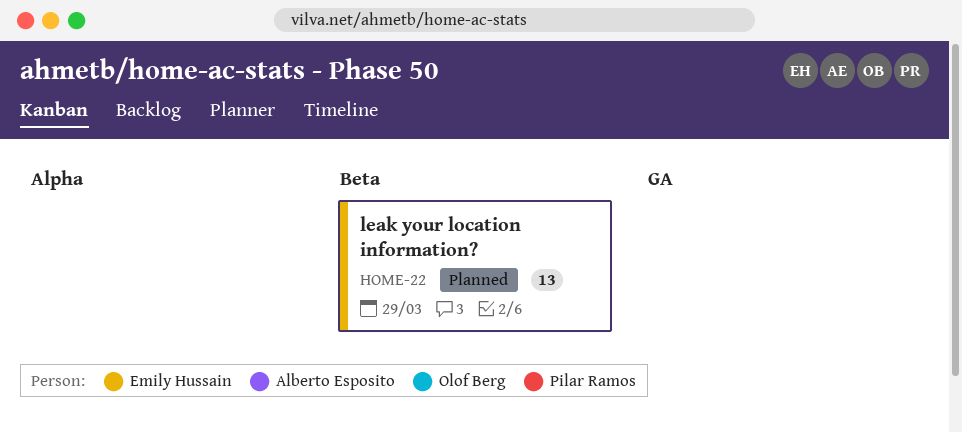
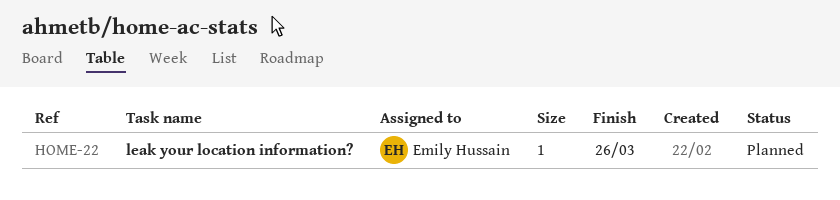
HOME-22, estimate: 13 -> 1
HOME-22, due: Mar 29 -> Mar 26

